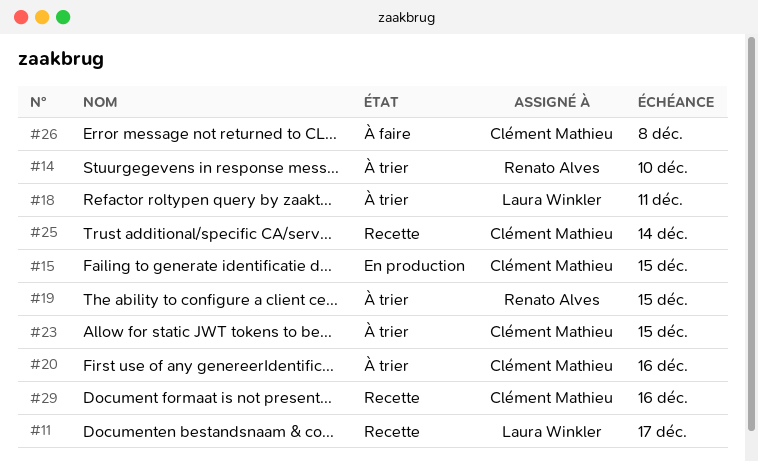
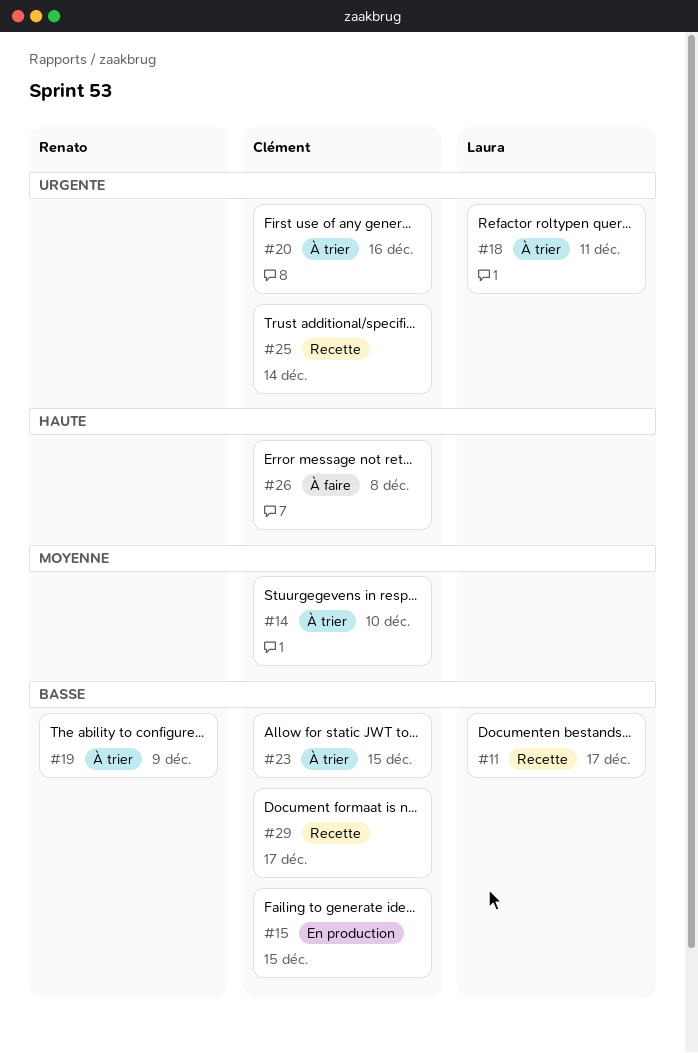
#14, owner: Renato Alves -> Clément Mathieu
#19, due: Dec 15 -> Dec 9
#29, due: Dec 16 -> Dec 17

